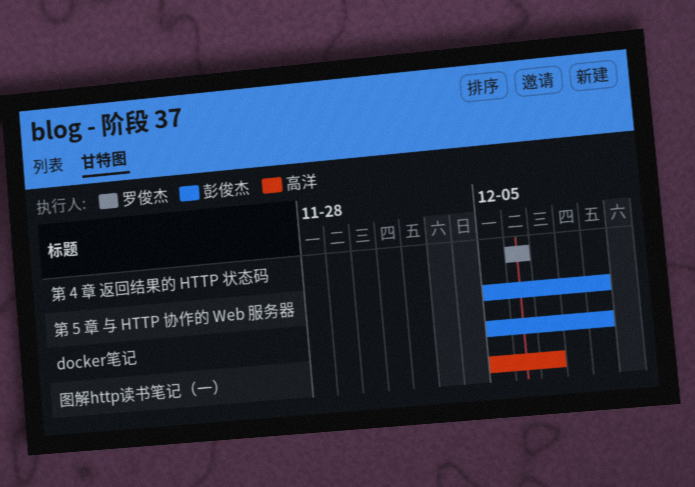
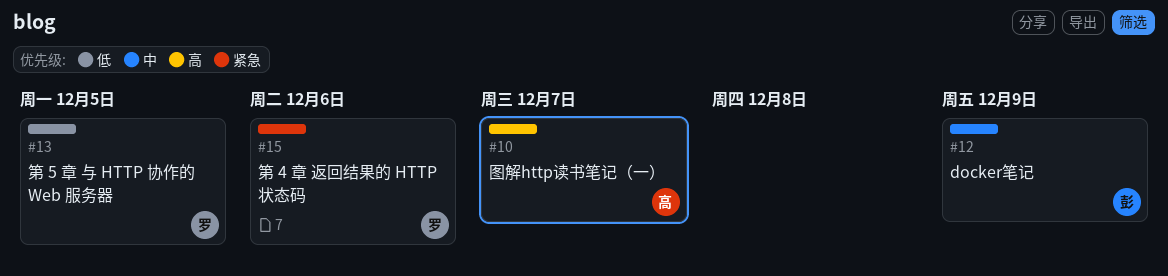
第 5 章 与 HTTP 协作的 Web 服务器, owner: 彭俊杰 -> 罗俊杰
第 5 章 与 HTTP 协作的 Web 服务器, due: Dec 9 -> Dec 5

